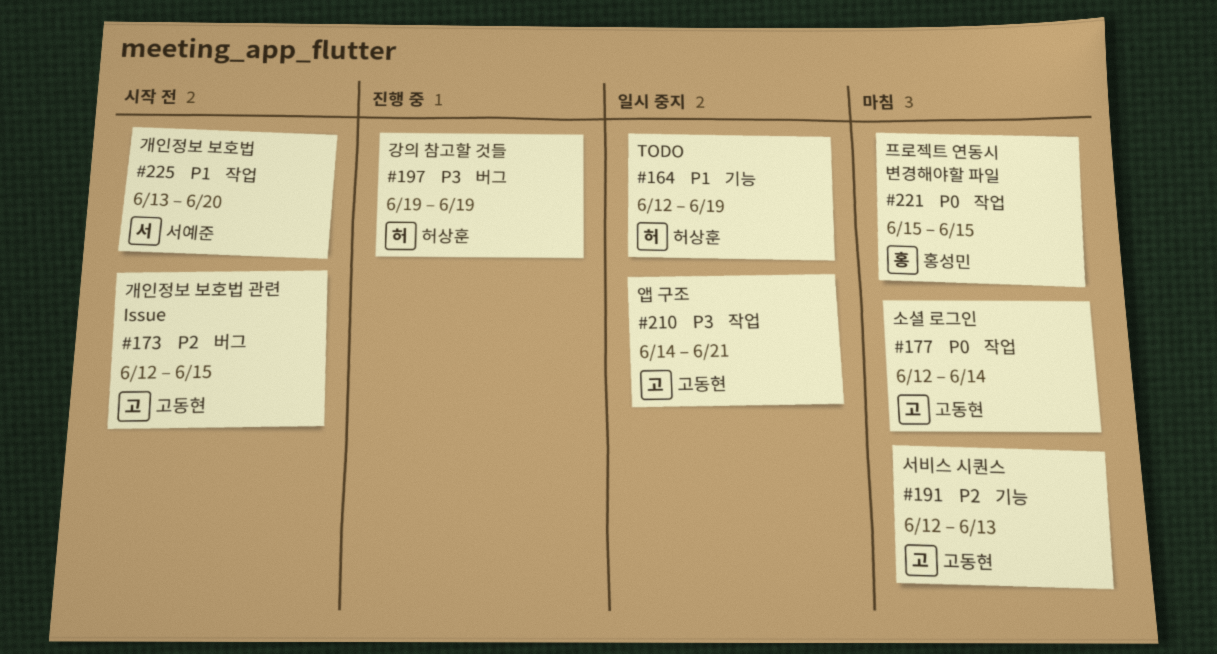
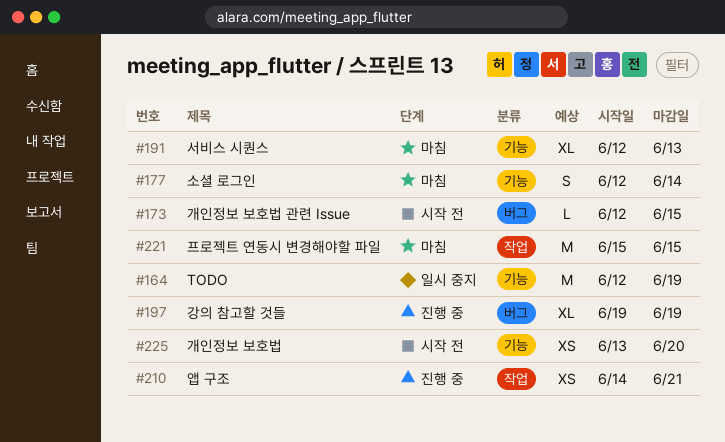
#177, label: 작업 -> 기능
#210, status: 일시 중지 -> 진행 중
#225, label: 작업 -> 기능

